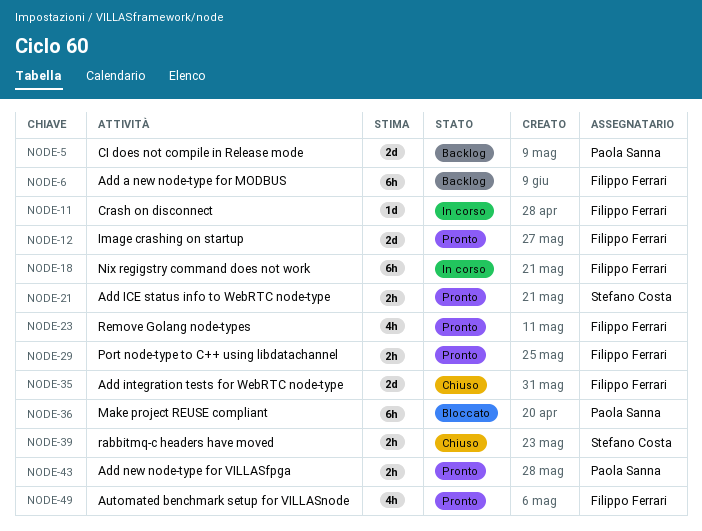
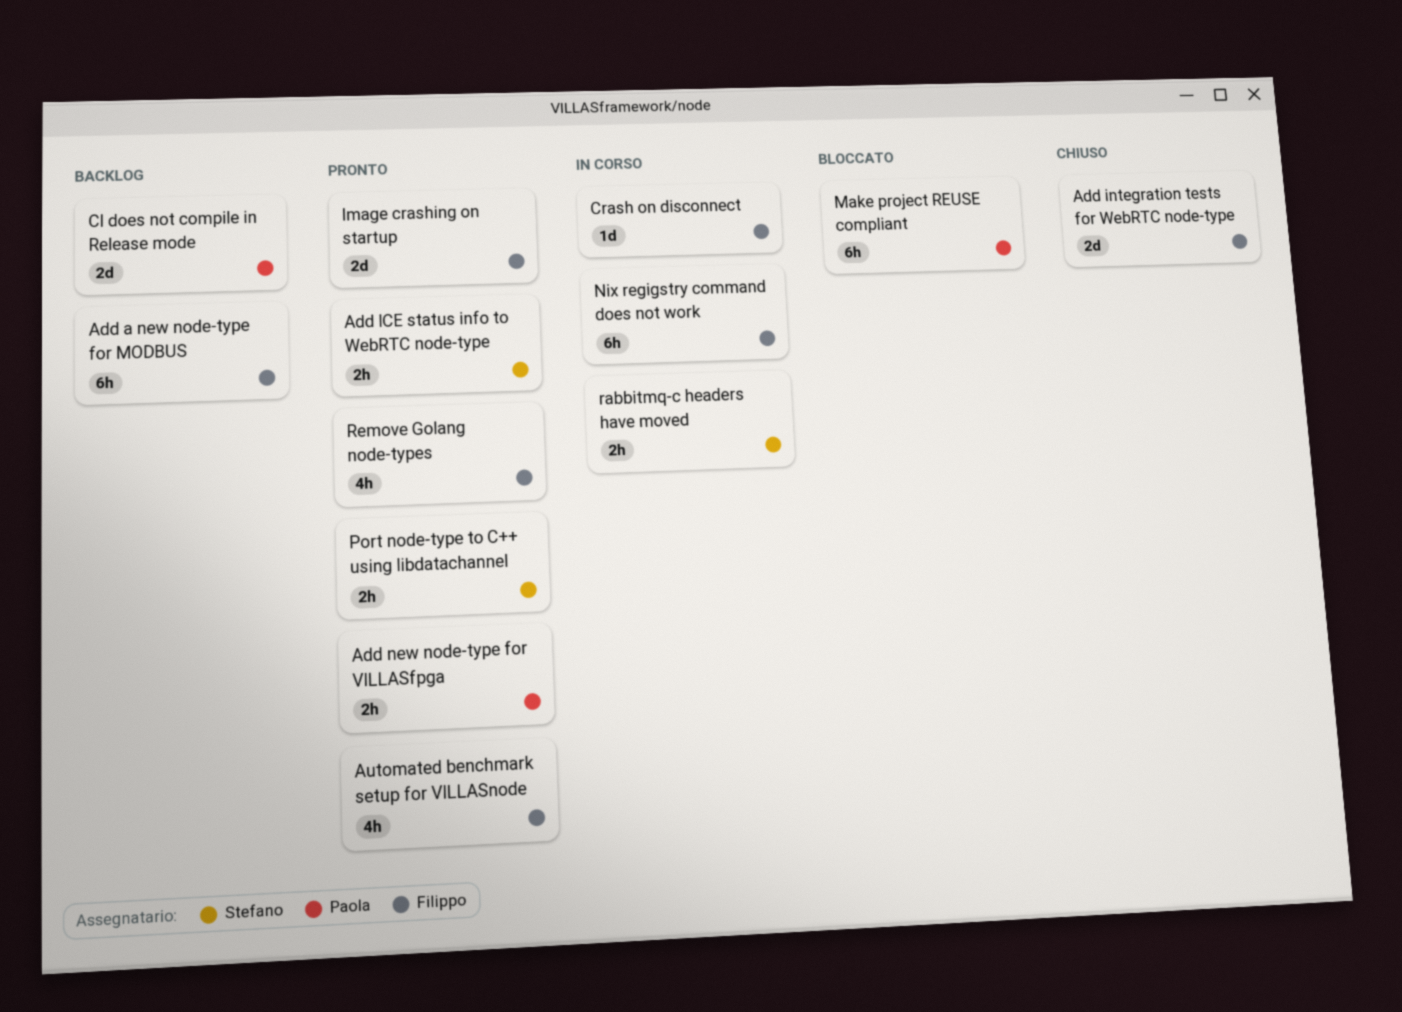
Port node-type to C++ using libdatachannel, owner: Filippo Ferrari -> Stefano Costa
rabbitmq-c headers have moved, status: Chiuso -> In corso

